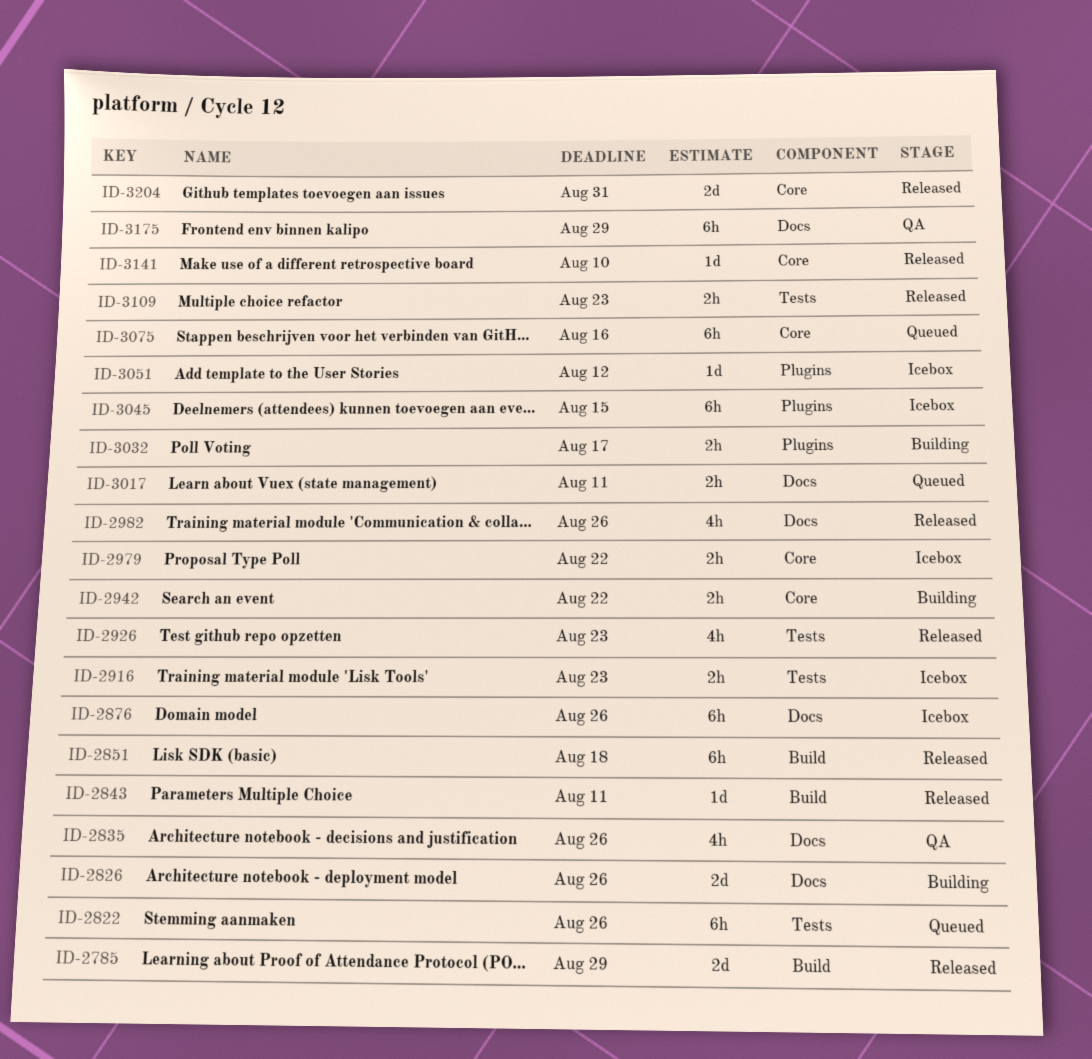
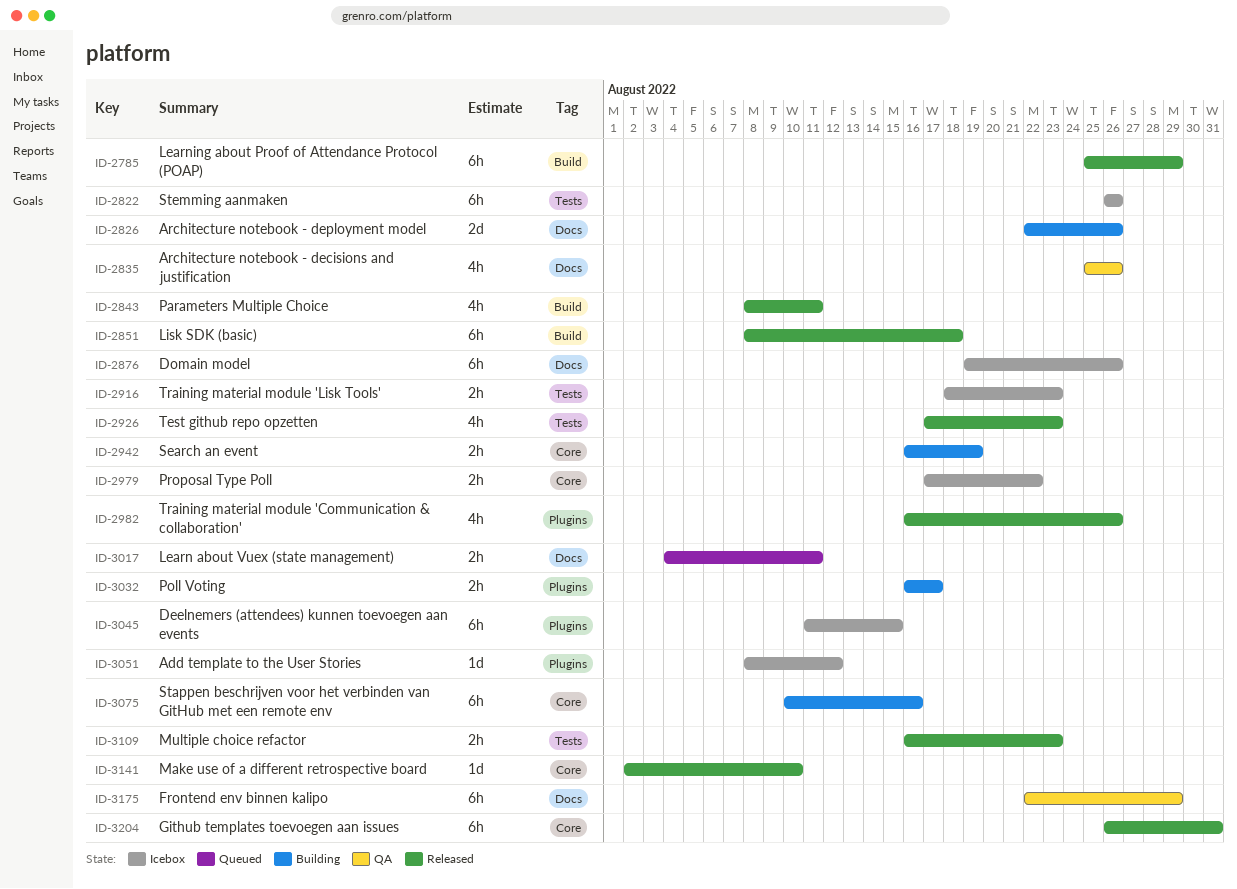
ID-2785, estimate: 2d -> 6h
ID-2822, status: Queued -> Icebox
ID-2843, estimate: 1d -> 4h
ID-2942, due: Aug 22 -> Aug 19
ID-2982, label: Docs -> Plugins
ID-3075, status: Queued -> Building
ID-3204, estimate: 2d -> 6h

